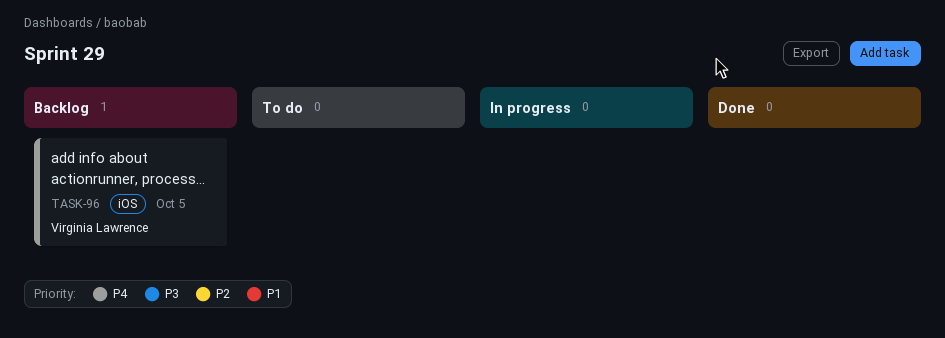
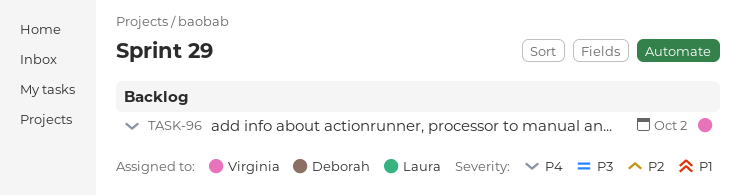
TASK-96, due: Oct 5 -> Oct 2

